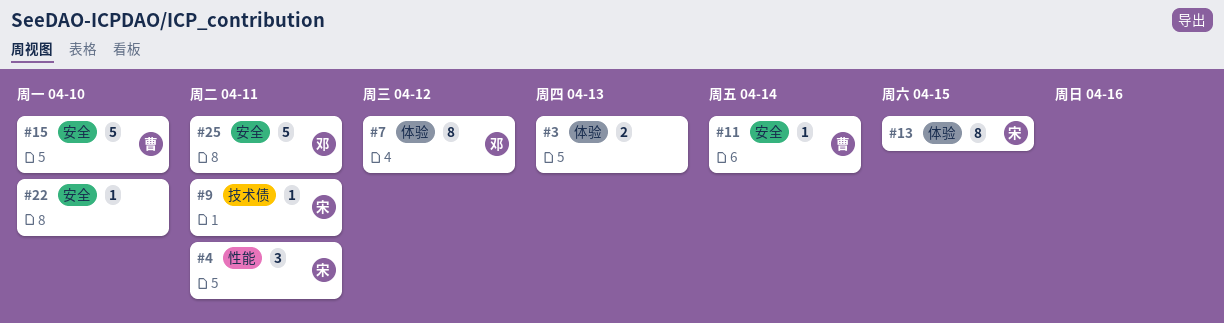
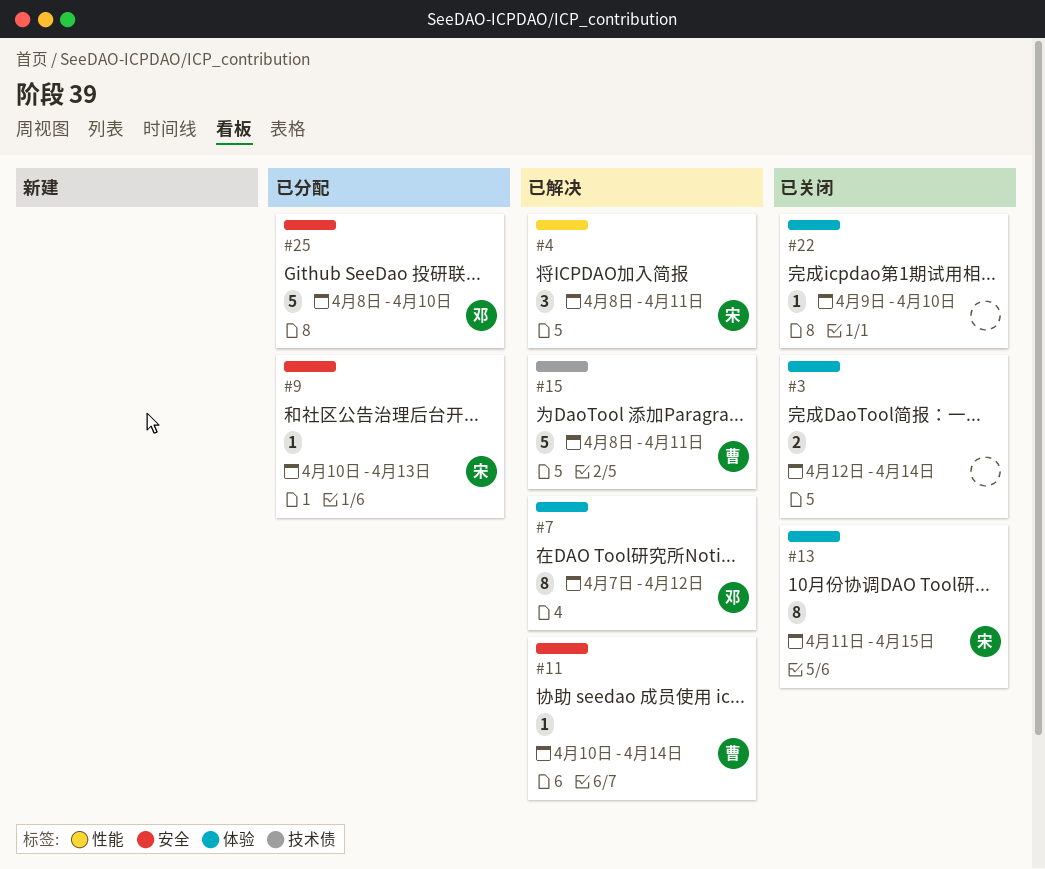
#3, due: Apr 13 -> Apr 14
#9, label: 技术债 -> 安全
#9, due: Apr 11 -> Apr 13
#15, label: 安全 -> 技术债
#15, due: Apr 10 -> Apr 11
#22, label: 安全 -> 体验
#25, due: Apr 11 -> Apr 10

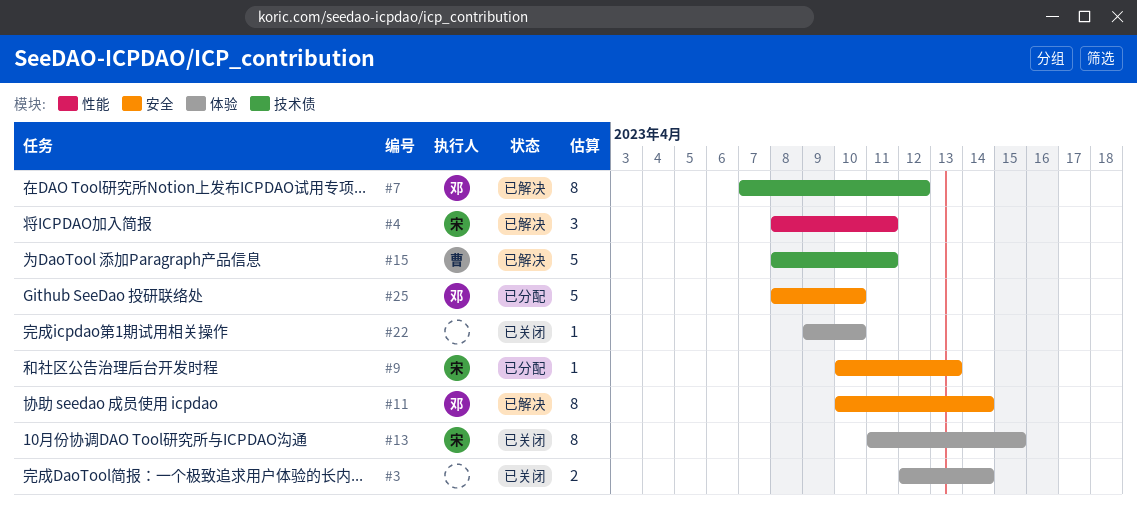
#7, label: 体验 -> 技术债
#11, owner: 曹 -> 邓
#11, estimate: 1 -> 8

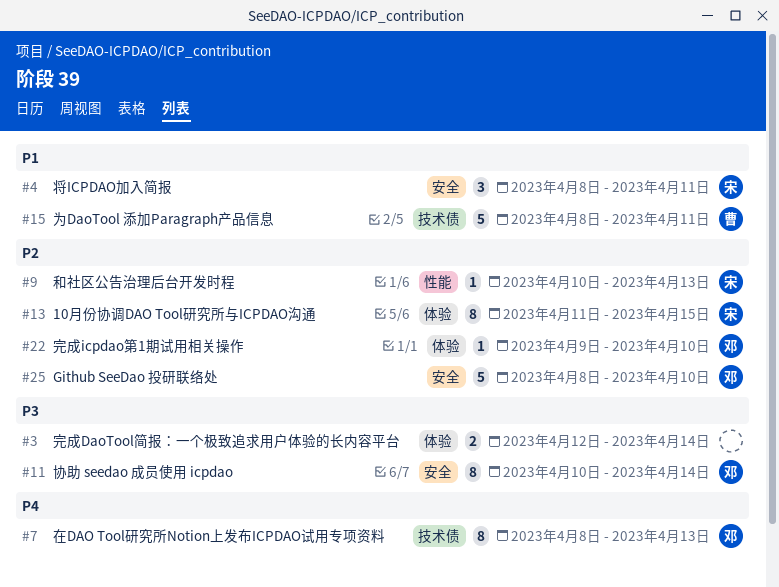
#4, label: 性能 -> 安全
#7, start: Apr 7 -> Apr 8
#7, due: Apr 12 -> Apr 13
#9, label: 安全 -> 性能
#22, owner: none -> 邓

